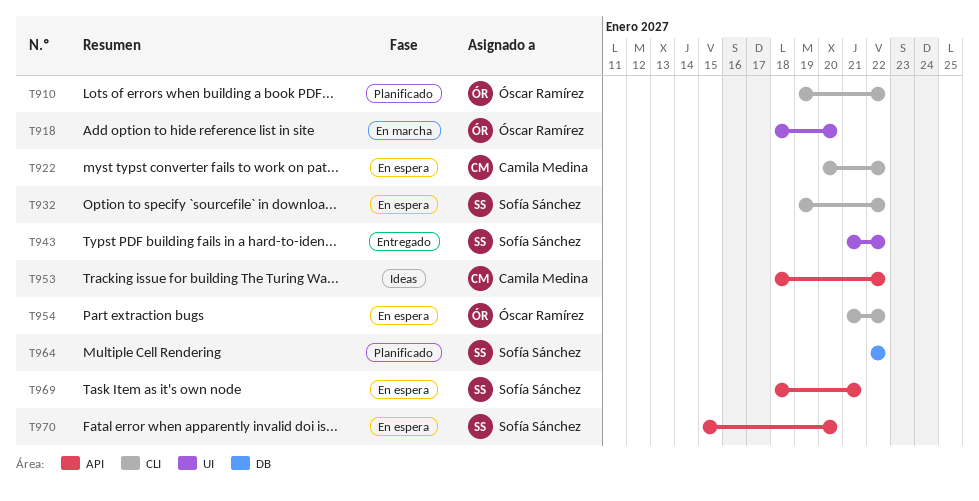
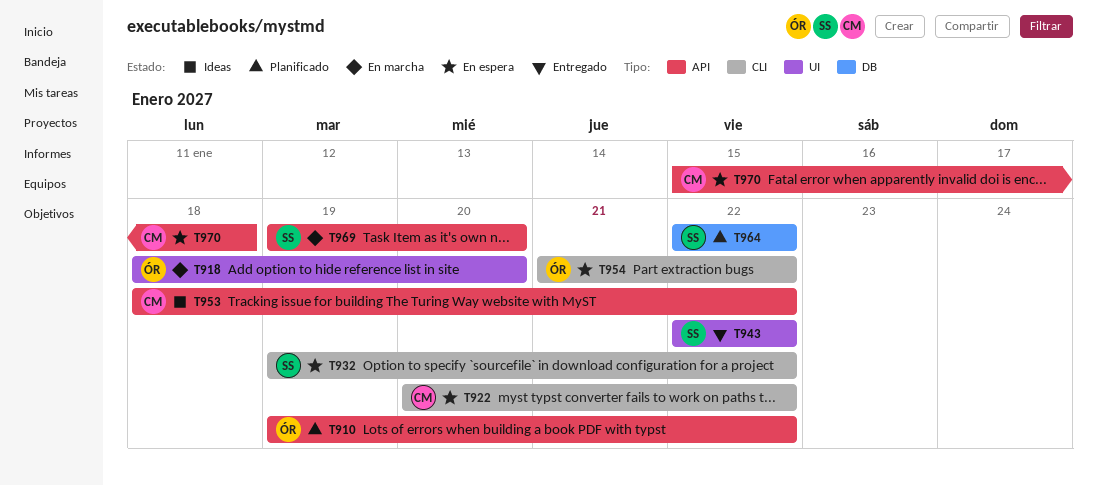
T910, label: CLI -> API
T943, start: Jan 21 -> Jan 22
T969, status: En espera -> En marcha
T969, start: Jan 18 -> Jan 19
T969, due: Jan 21 -> Jan 20
T970, owner: Sofía Sánchez -> Camila Medina
T970, due: Jan 20 -> Jan 18

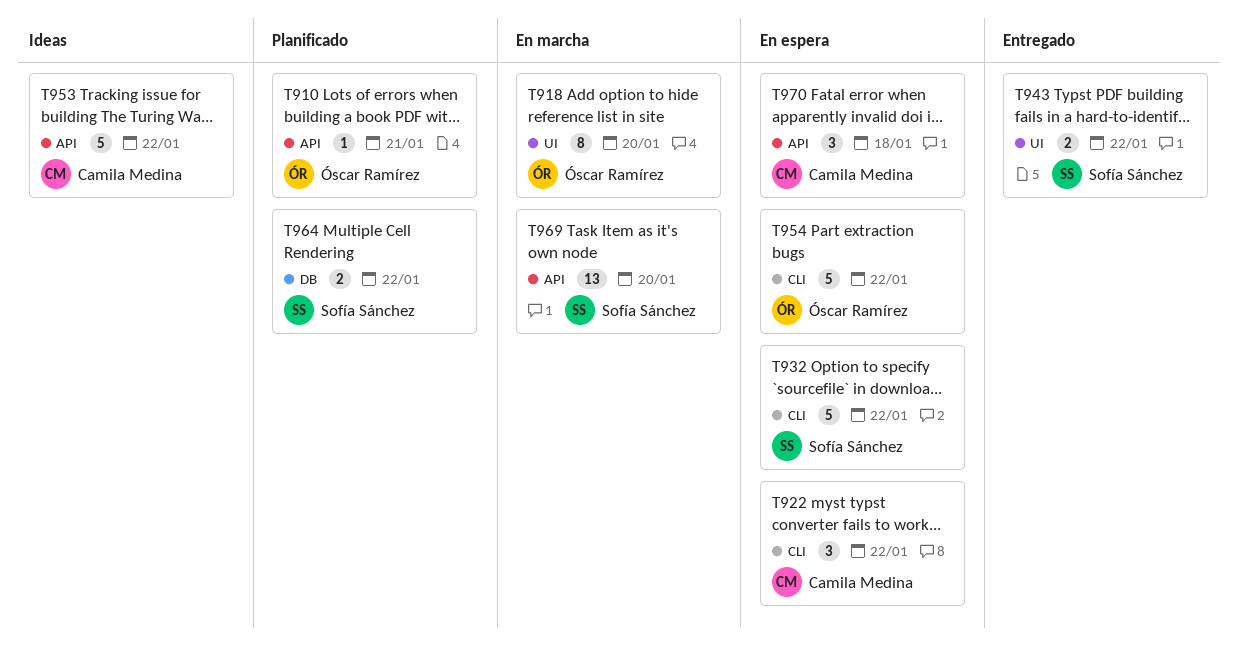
T910, due: Jan 22 -> Jan 21

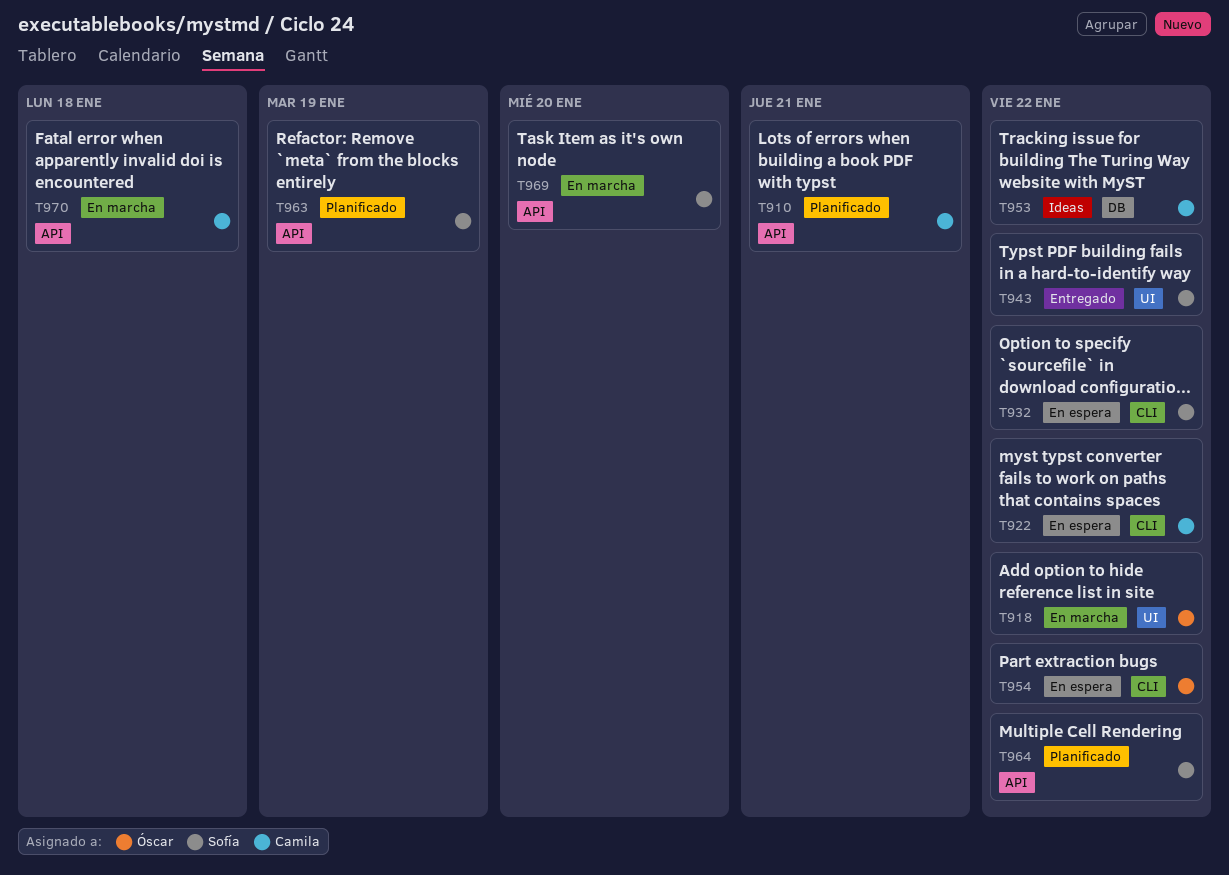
T910, owner: Óscar Ramírez -> Camila Medina
T918, due: Jan 20 -> Jan 22
T953, label: API -> DB
T963: none -> present
T964, label: DB -> API
T970, status: En espera -> En marcha

